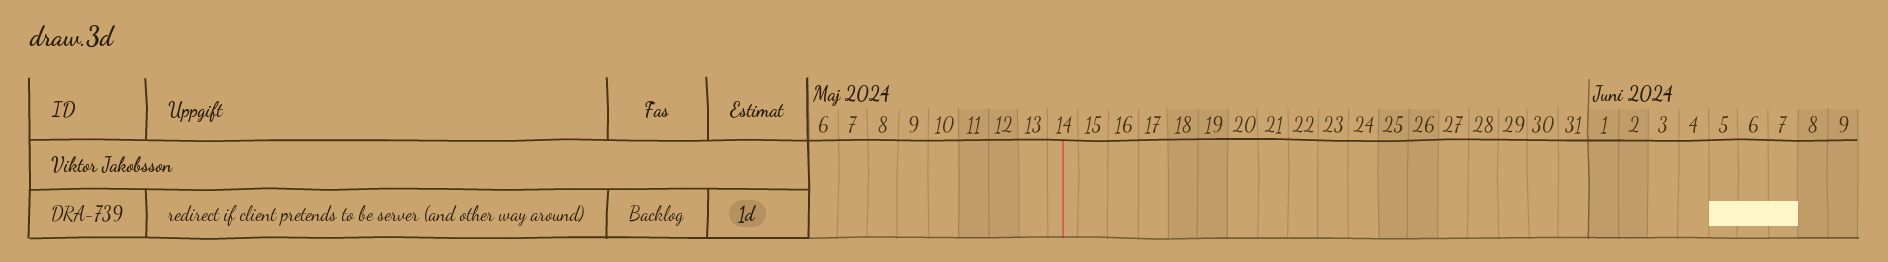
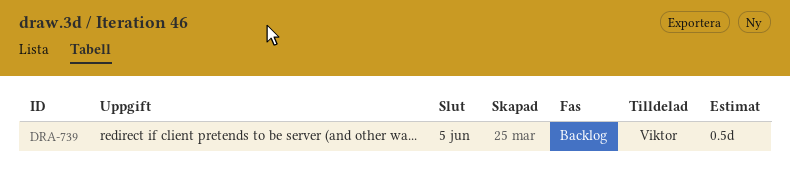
DRA-739, estimate: 1d -> 0.5d
DRA-739, due: Jun 7 -> Jun 5

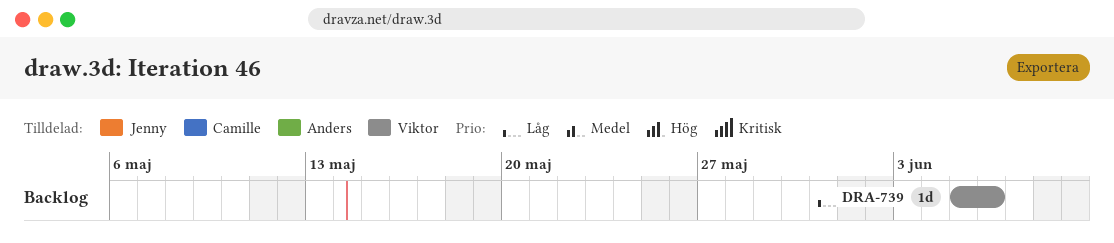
DRA-739, estimate: 0.5d -> 1d
DRA-739, due: Jun 5 -> Jun 6

